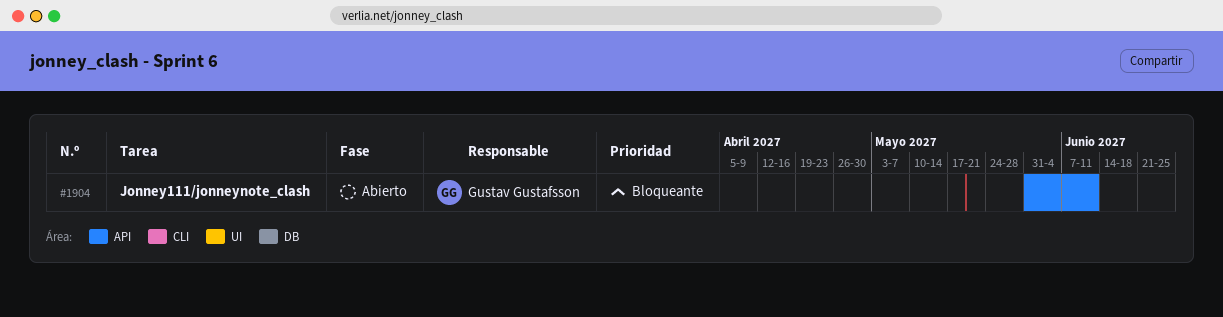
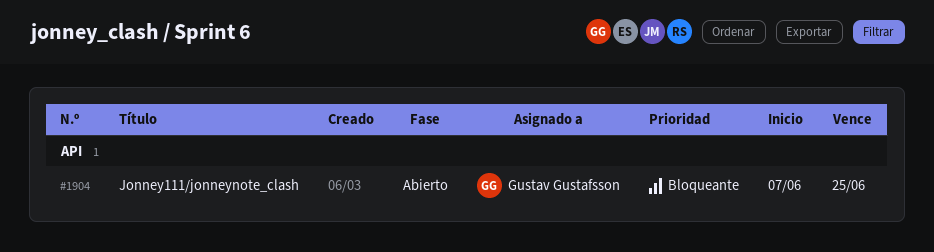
#1904, start: May 31 -> Jun 7
#1904, due: Jun 11 -> Jun 25

